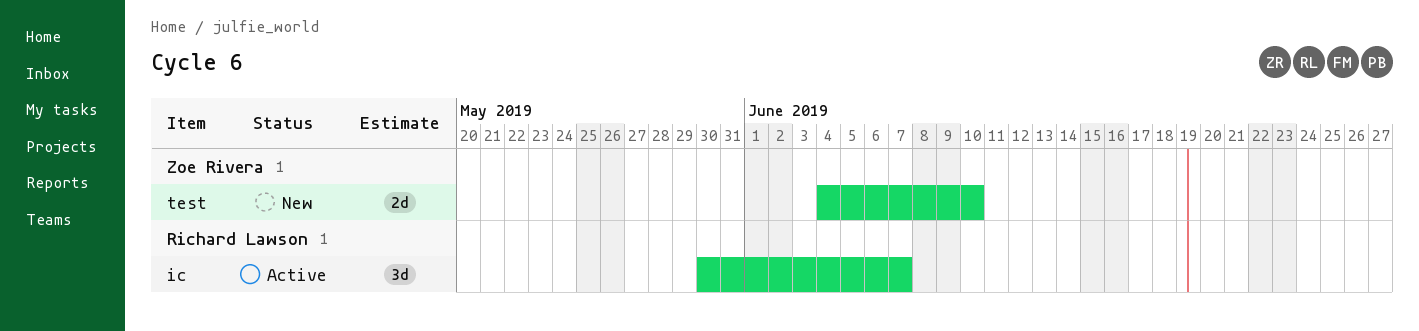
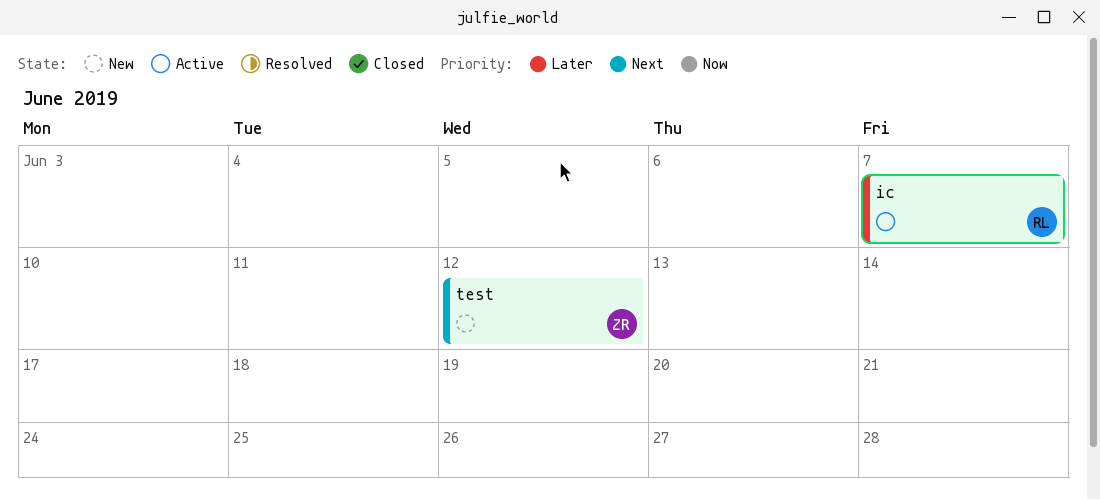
test, due: Jun 10 -> Jun 12

